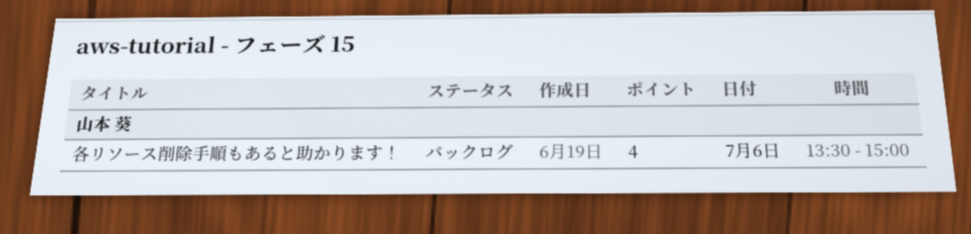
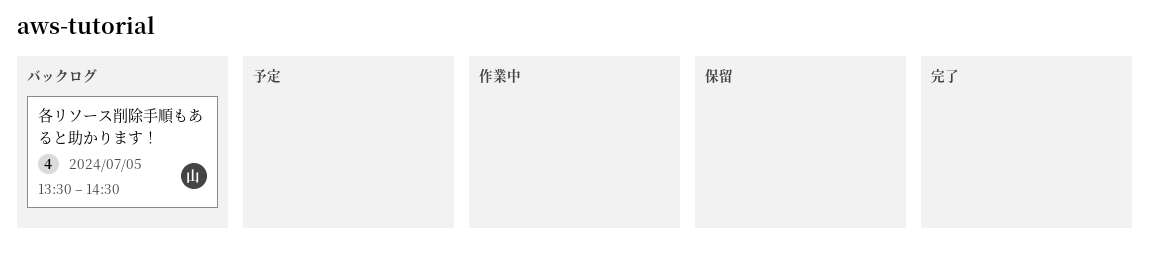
各リソース削除手順もあると助かります！, day: Jul 6 -> Jul 5
各リソース削除手順もあると助かります！, ends: 15:00 -> 14:30

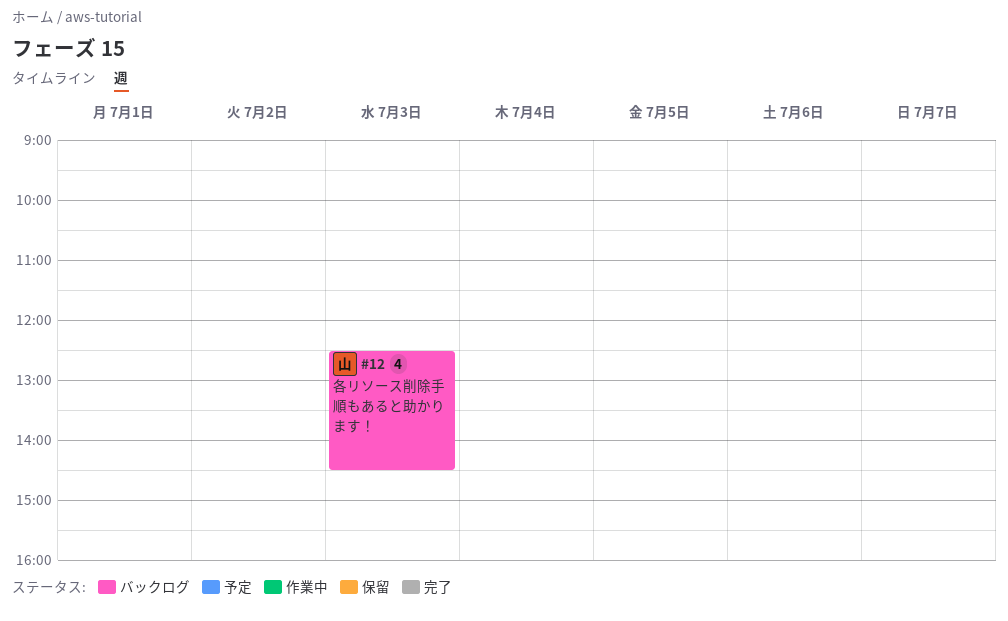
各リソース削除手順もあると助かります！, day: Jul 5 -> Jul 3
各リソース削除手順もあると助かります！, begins: 13:30 -> 12:30

